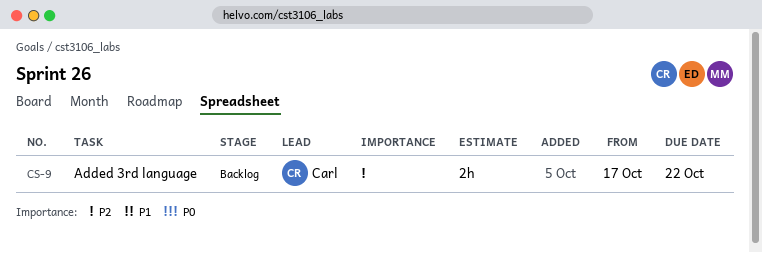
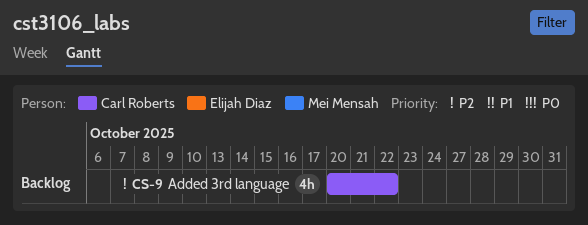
CS-9, estimate: 2h -> 4h
CS-9, start: Oct 17 -> Oct 20

